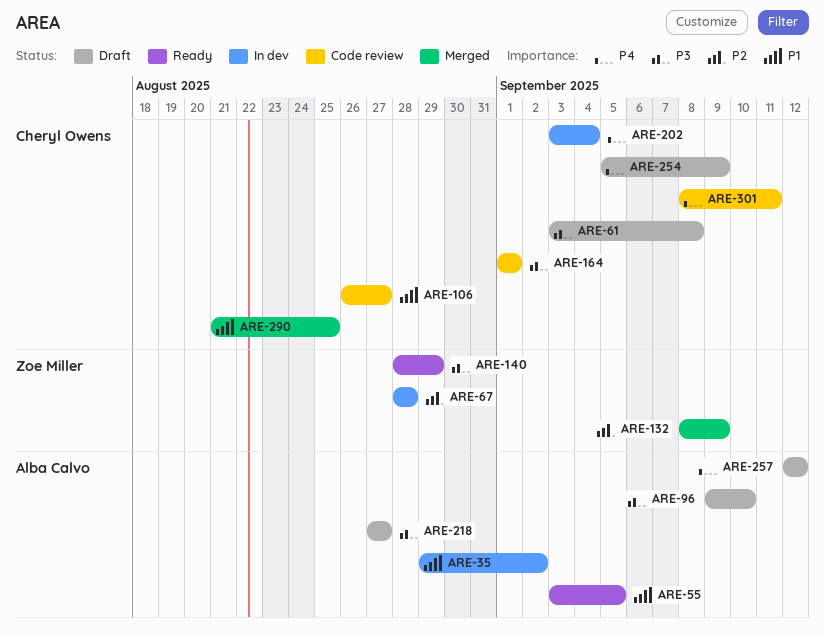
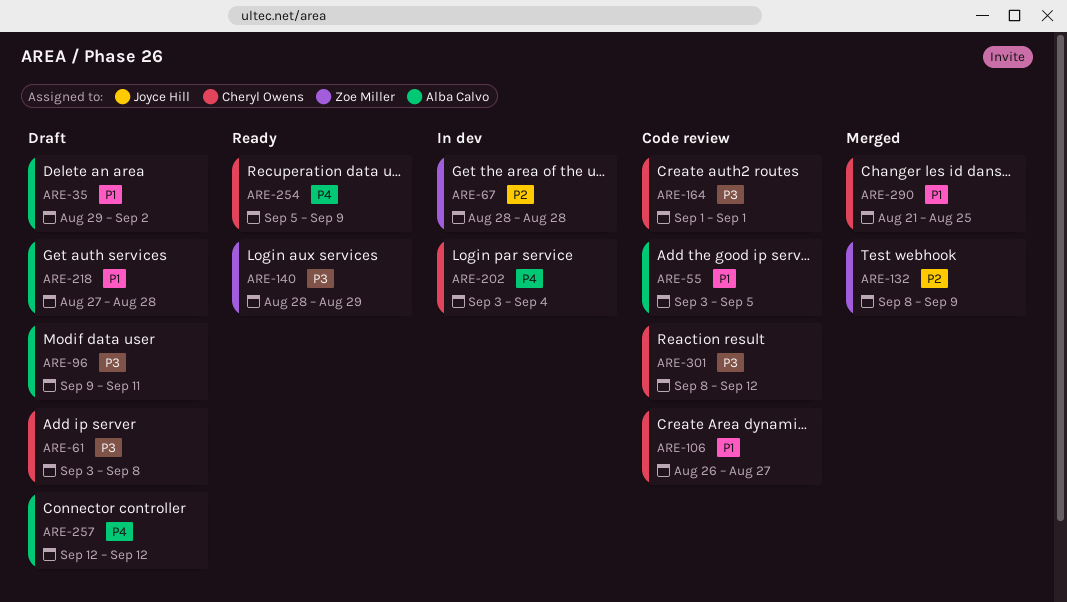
ARE-35, status: In dev -> Draft
ARE-55, status: Ready -> Code review
ARE-96, due: Sep 10 -> Sep 11
ARE-218, priority: P3 -> P1
ARE-218, due: Aug 27 -> Aug 28
ARE-254, status: Draft -> Ready
ARE-301, priority: P4 -> P3
ARE-301, due: Sep 11 -> Sep 12

